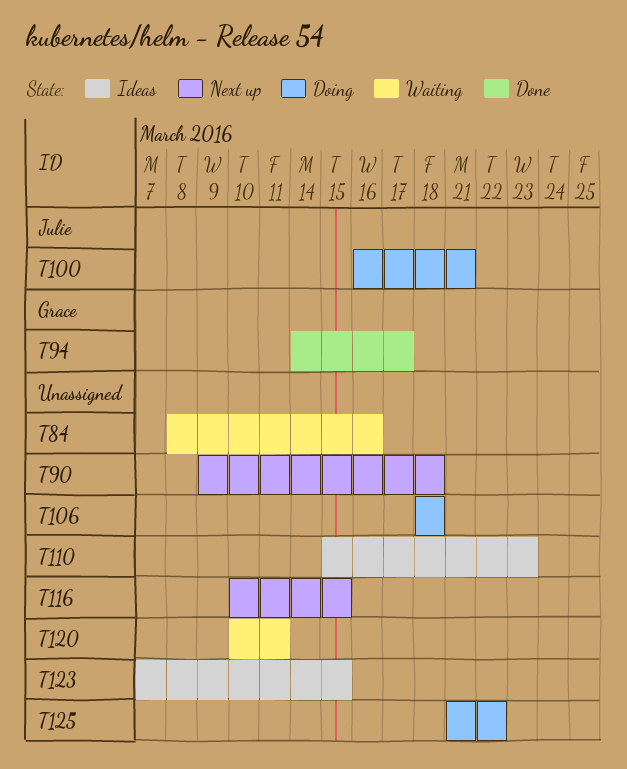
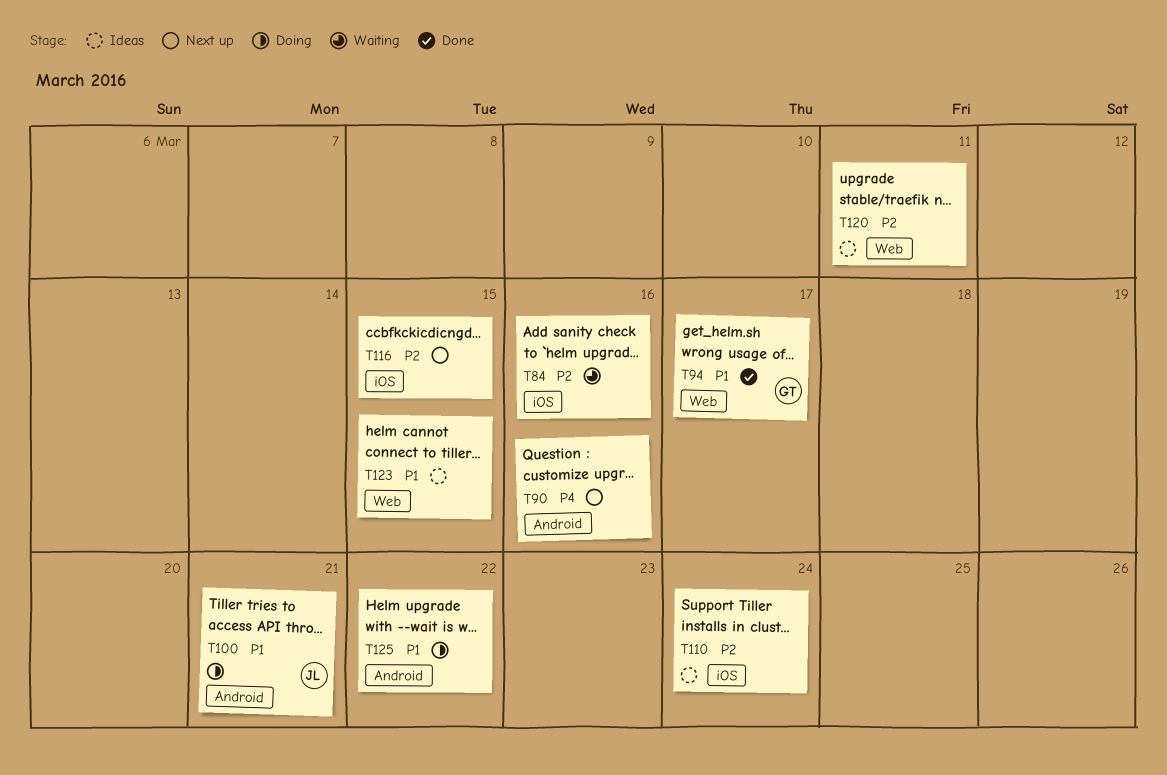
T90, due: Mar 18 -> Mar 16
T106: present -> none
T110, due: Mar 23 -> Mar 24
T120, status: Waiting -> Ideas

